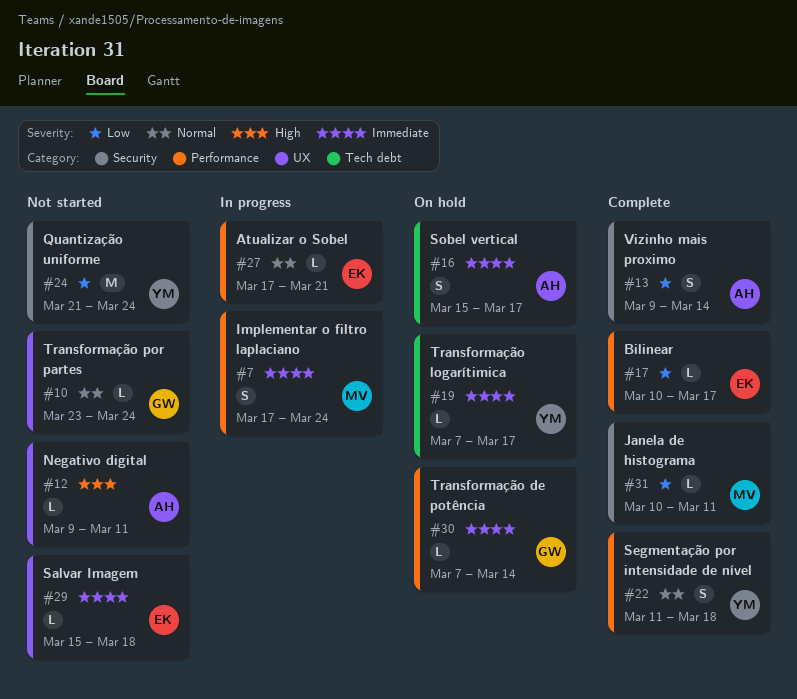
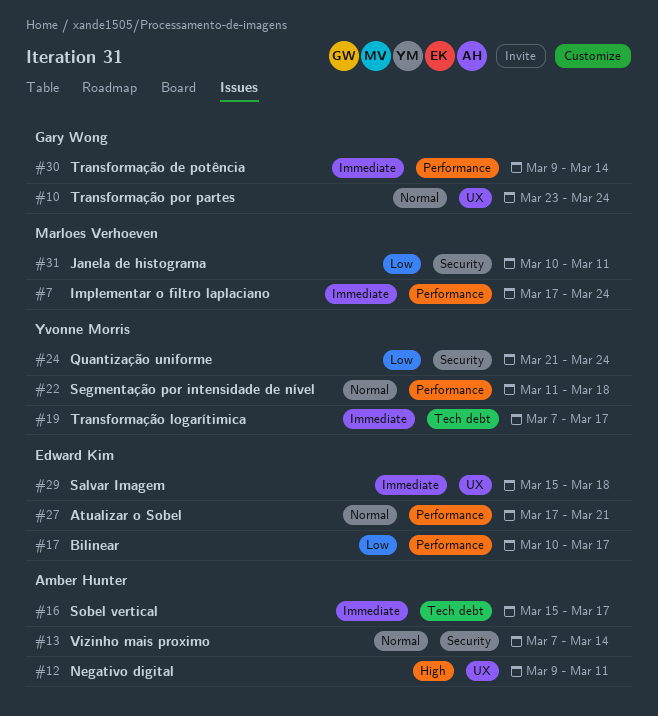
#13, priority: Low -> Normal
#13, start: Mar 9 -> Mar 7
#30, start: Mar 7 -> Mar 9

